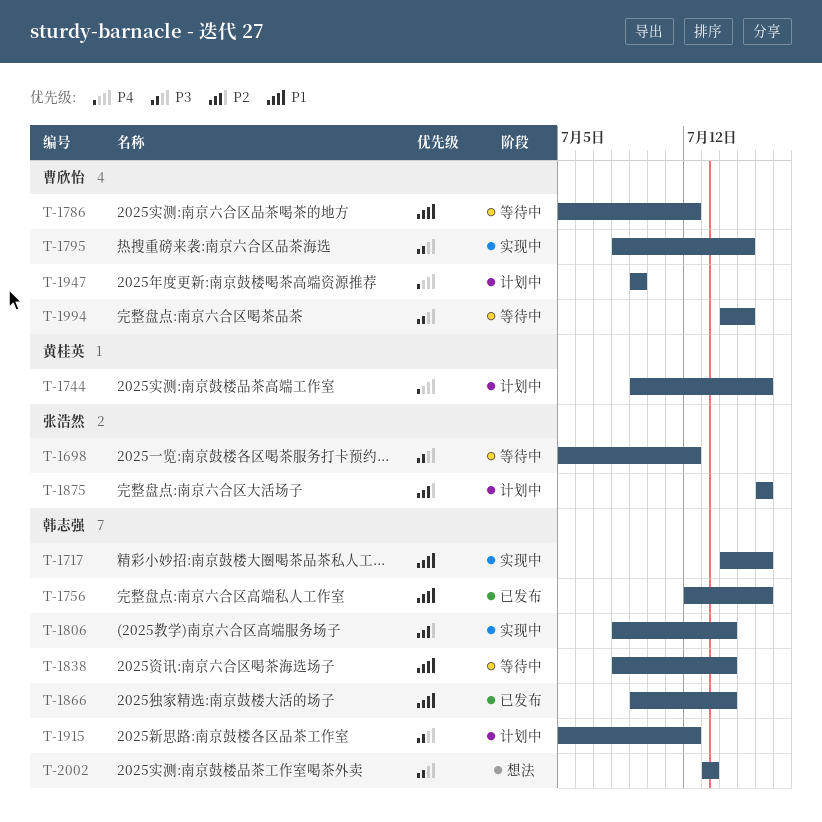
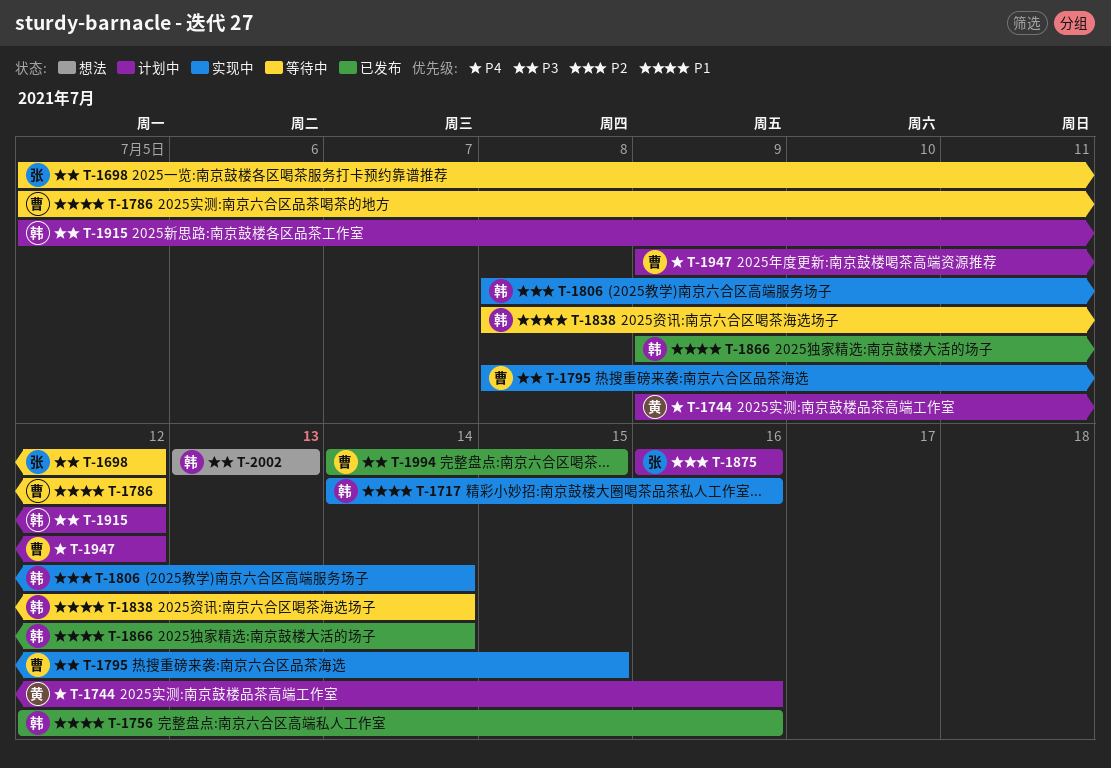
T-1947, due: Jul 9 -> Jul 12
T-1994, status: 等待中 -> 已发布

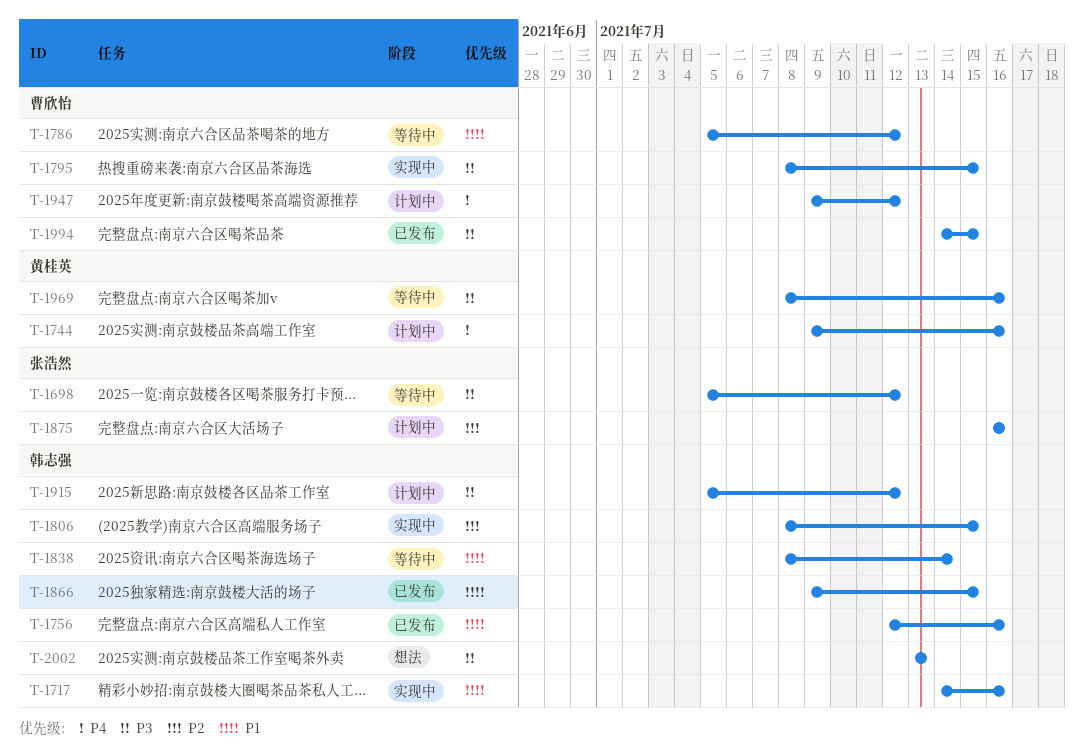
T-1806, due: Jul 14 -> Jul 15
T-1866, due: Jul 14 -> Jul 15
T-1969: none -> present

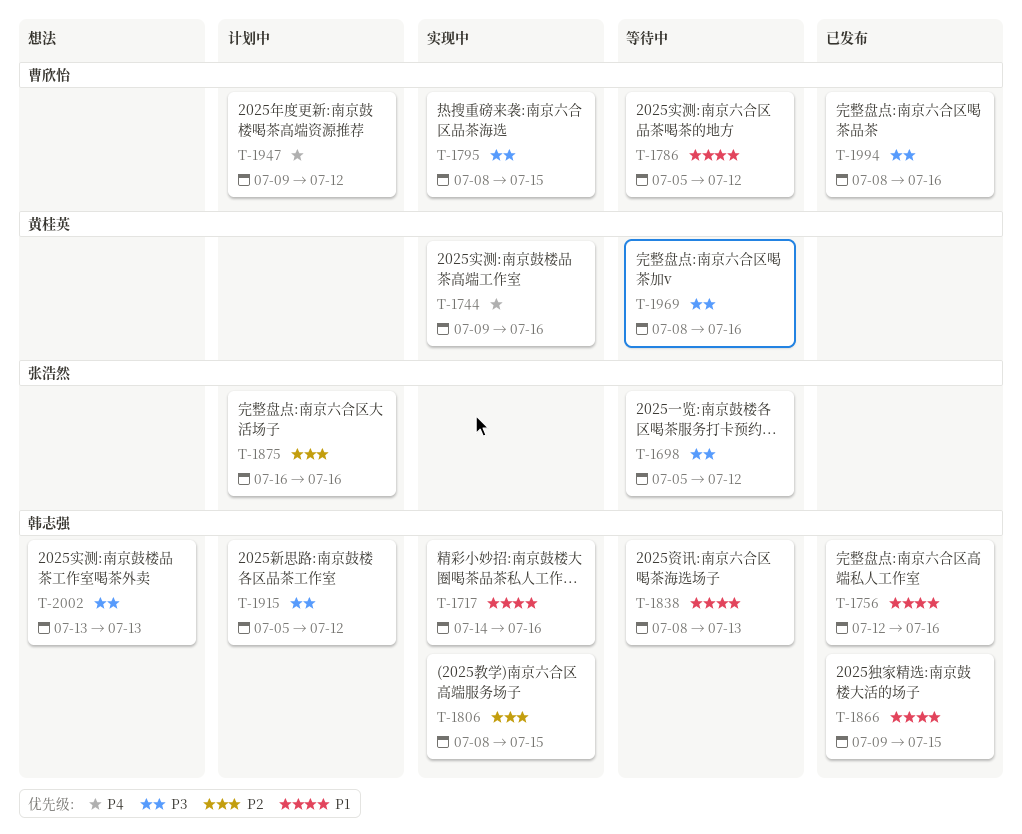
T-1744, status: 计划中 -> 实现中
T-1838, due: Jul 14 -> Jul 13
T-1994, start: Jul 14 -> Jul 8
T-1994, due: Jul 15 -> Jul 16

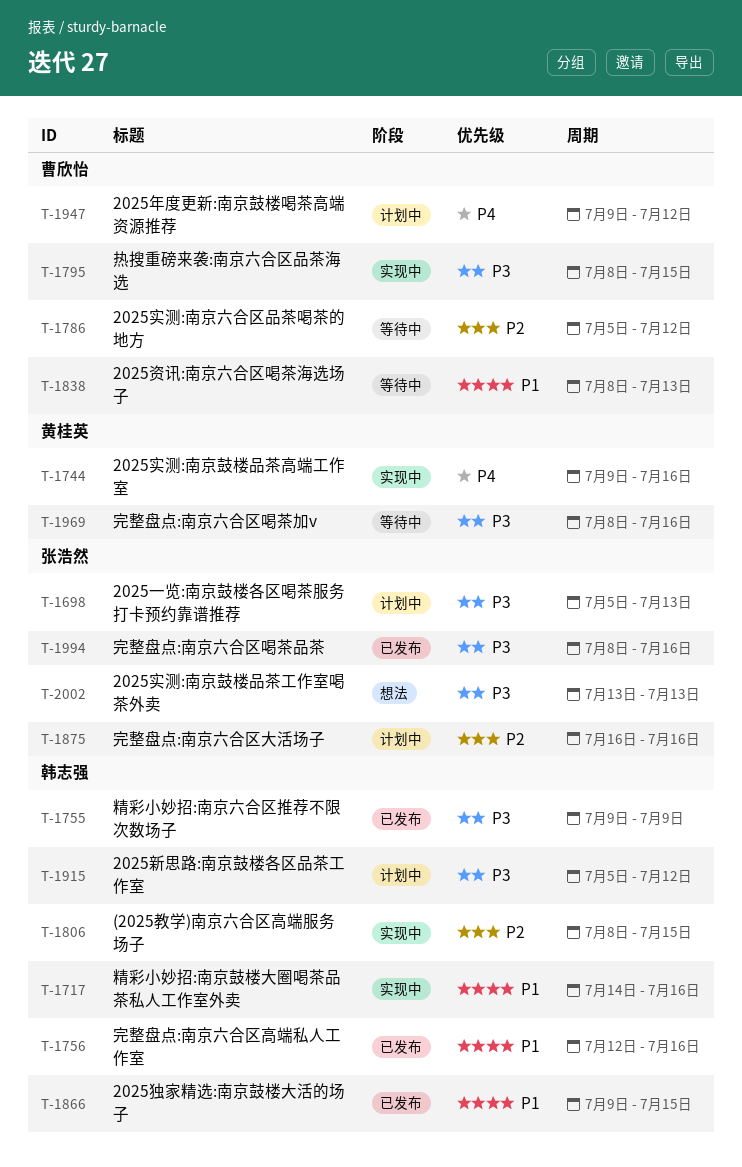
T-1698, status: 等待中 -> 计划中
T-1698, due: Jul 12 -> Jul 13
T-1755: none -> present
T-1786, priority: P1 -> P2
T-1838, owner: 韩志强 -> 曹欣怡
T-1994, owner: 曹欣怡 -> 张浩然
T-2002, owner: 韩志强 -> 张浩然

